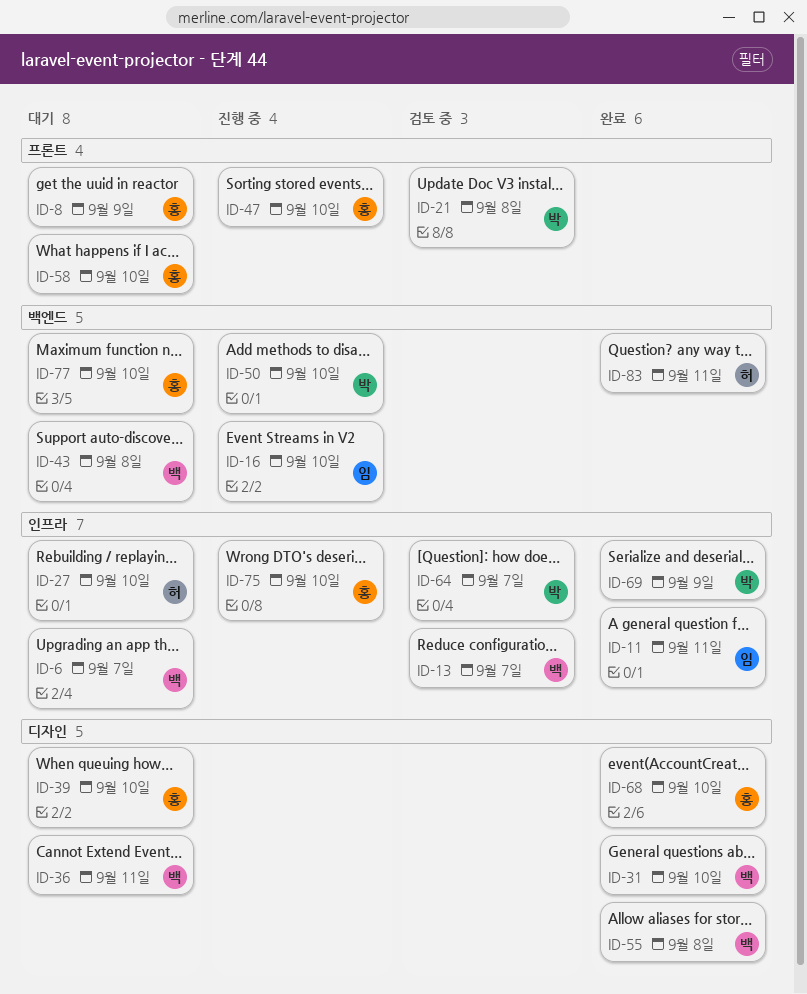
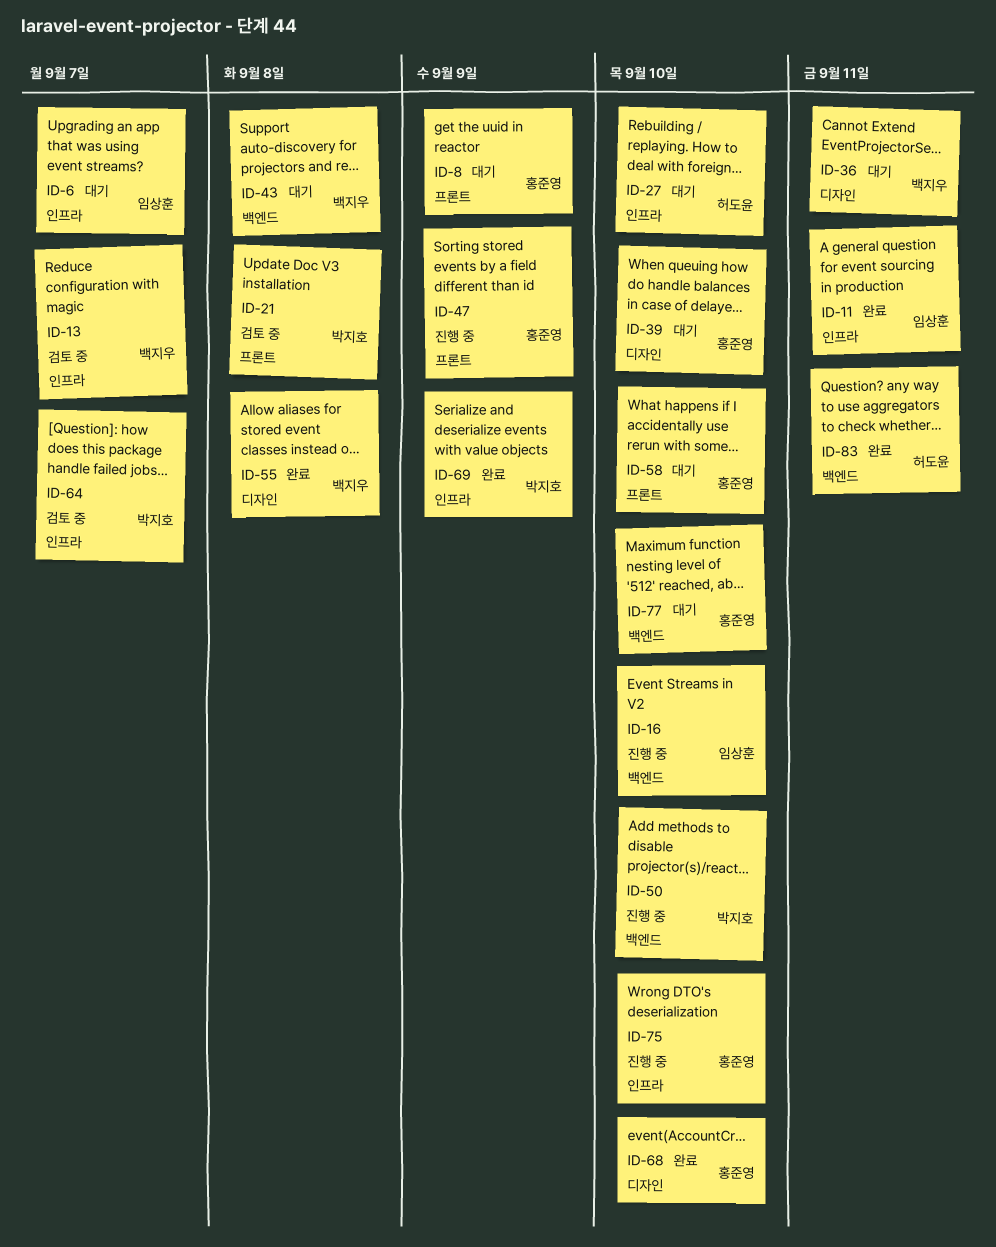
ID-6, owner: 백지우 -> 임상훈
ID-31: present -> none
ID-47, due: Sep 10 -> Sep 9

